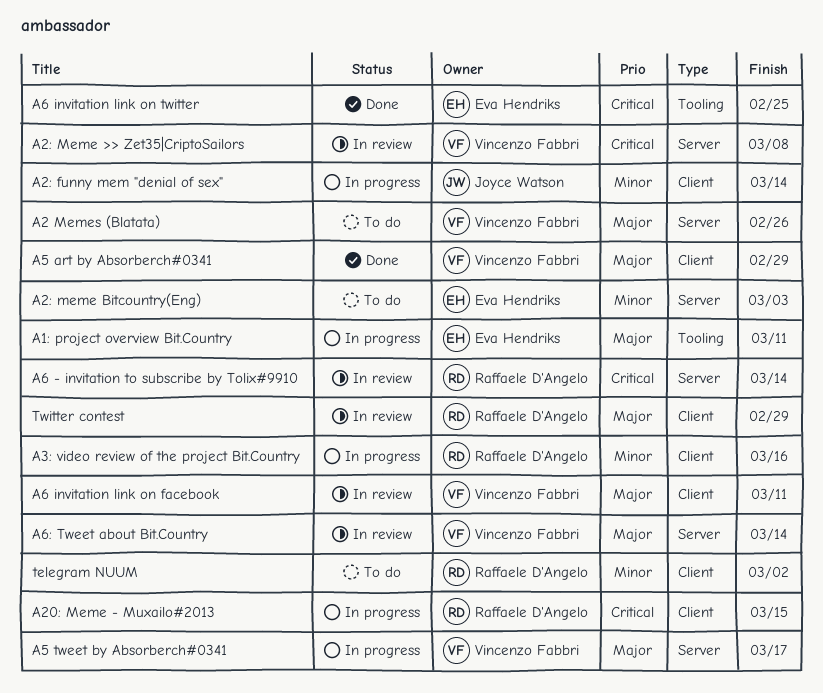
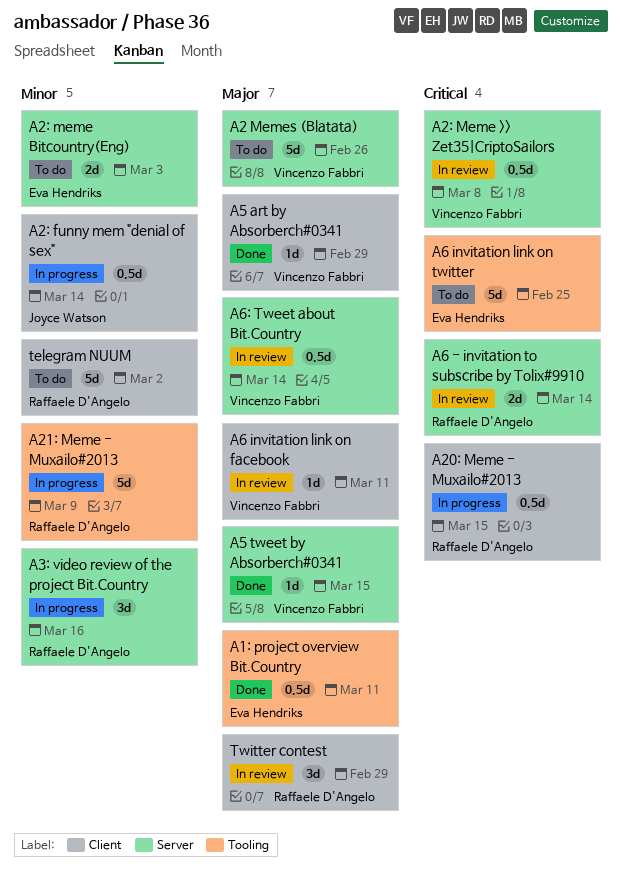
A1: project overview Bit.Country, status: In progress -> Done
A21: Meme - Muxailo#2013: none -> present
A3: video review of the project Bit.Country, label: Client -> Server
A5 tweet by Absorberch#0341, status: In progress -> Done
A5 tweet by Absorberch#0341, due: Mar 17 -> Mar 15
A6 invitation link on twitter, status: Done -> To do

